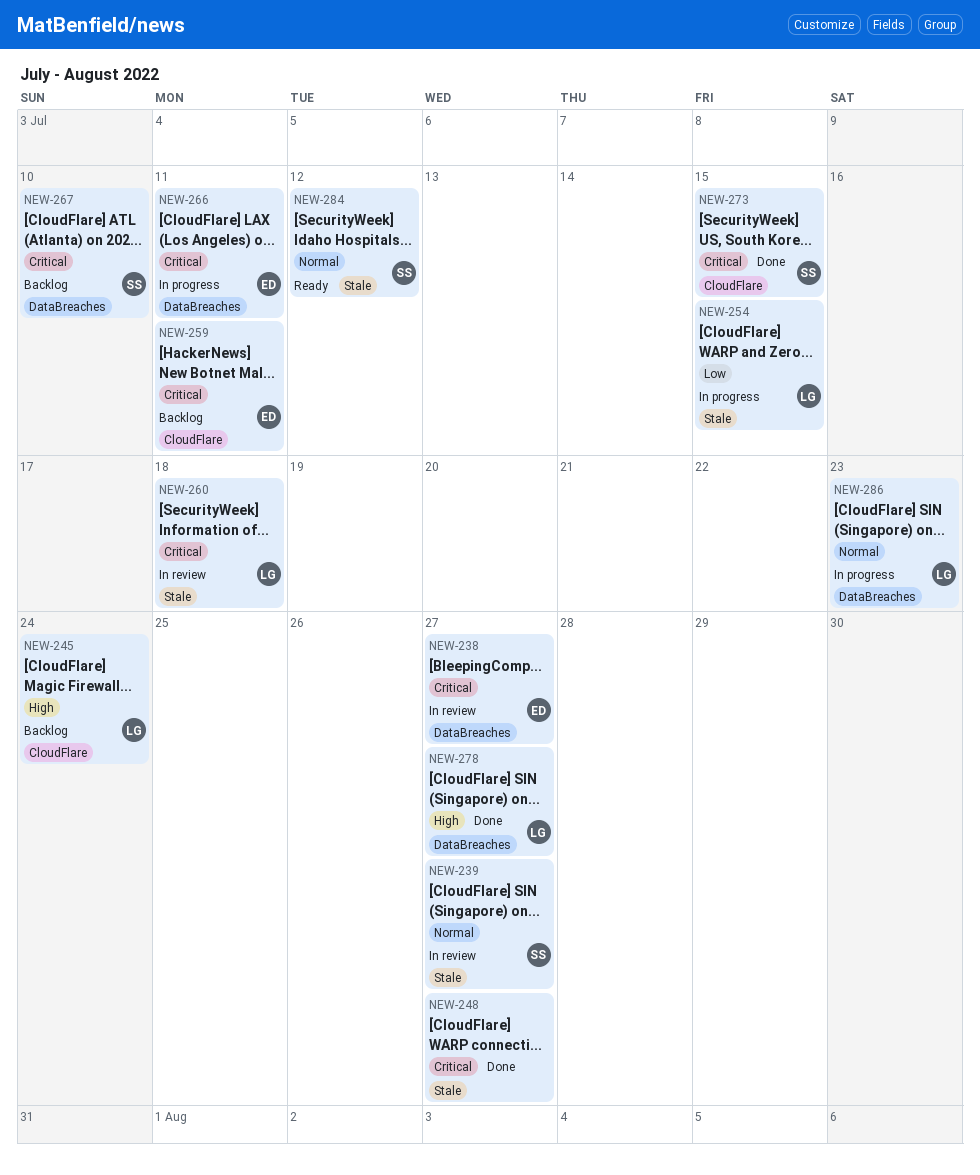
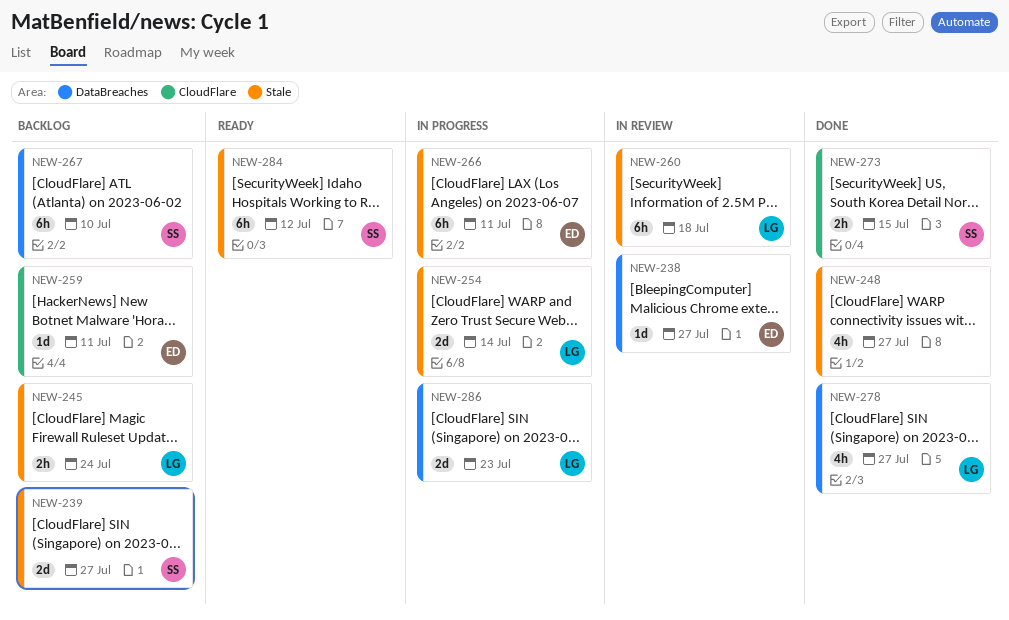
NEW-239, status: In review -> Backlog
NEW-245, label: CloudFlare -> Stale
NEW-254, due: Jul 15 -> Jul 14
NEW-266, label: DataBreaches -> Stale

